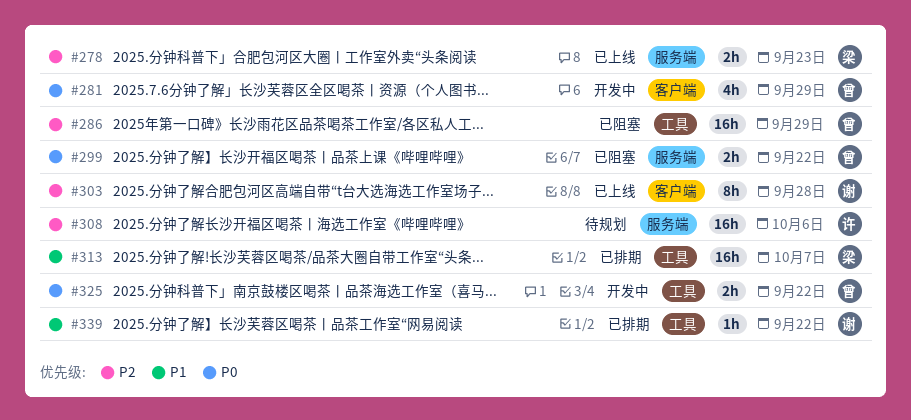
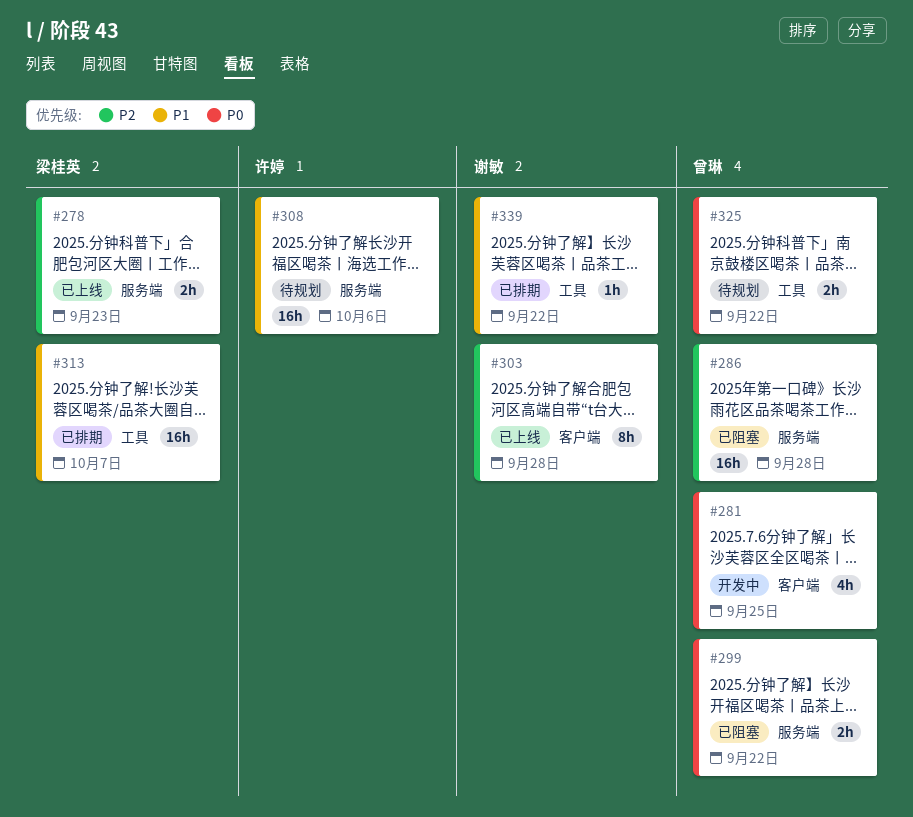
#281, due: Sep 29 -> Sep 25
#286, label: 工具 -> 服务端
#286, due: Sep 29 -> Sep 28
#308, priority: P2 -> P1
#325, status: 开发中 -> 待规划

